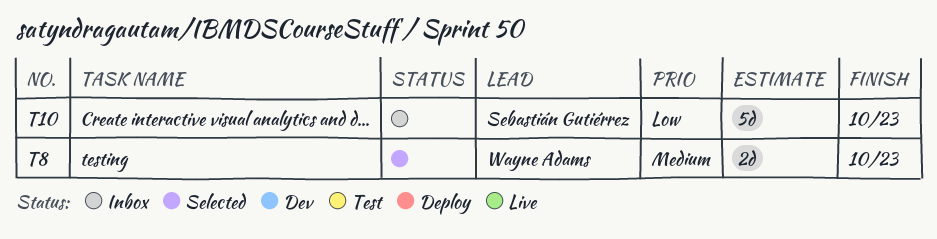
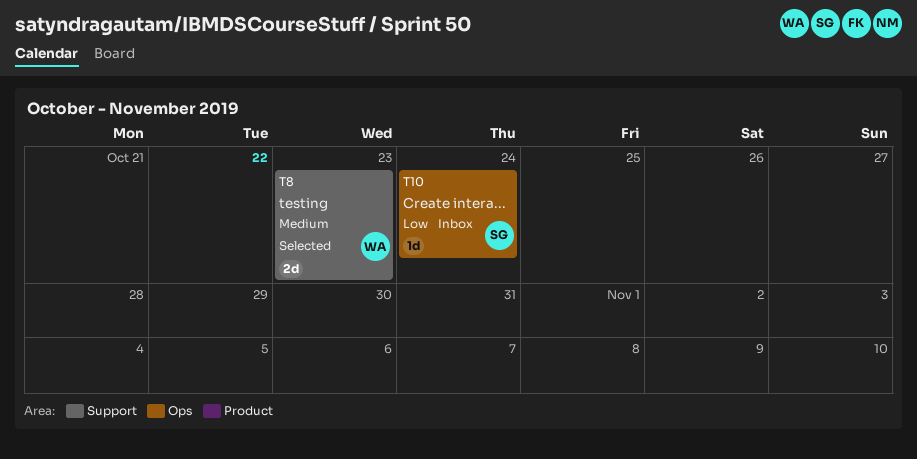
T10, estimate: 5d -> 1d
T10, due: Oct 23 -> Oct 24

